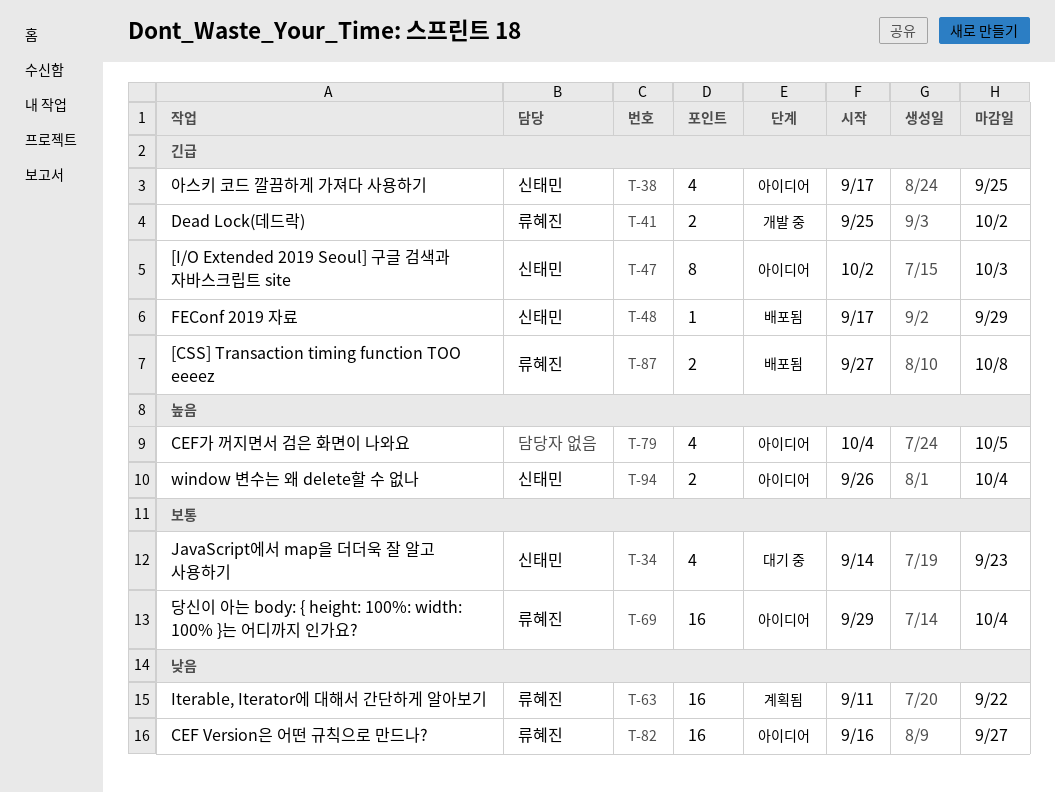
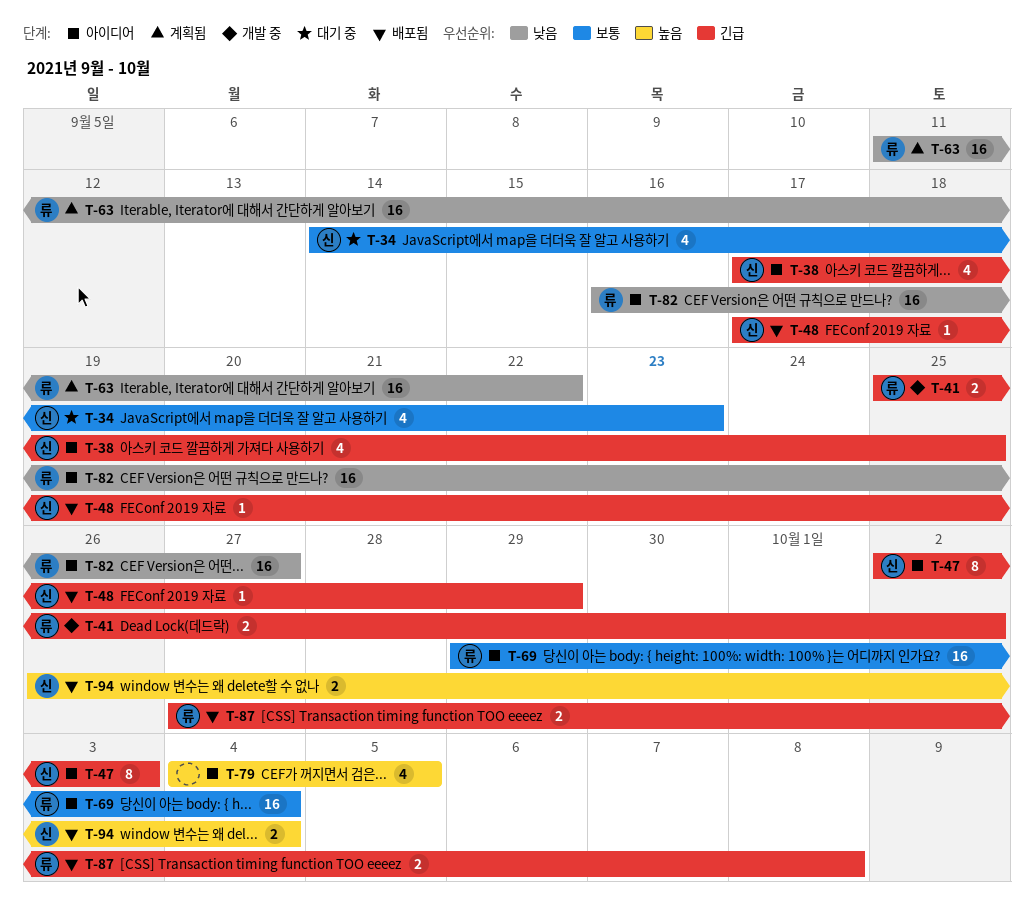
T-94, status: 아이디어 -> 배포됨

